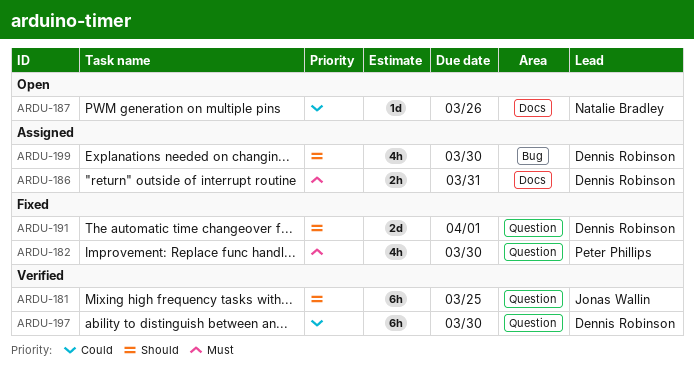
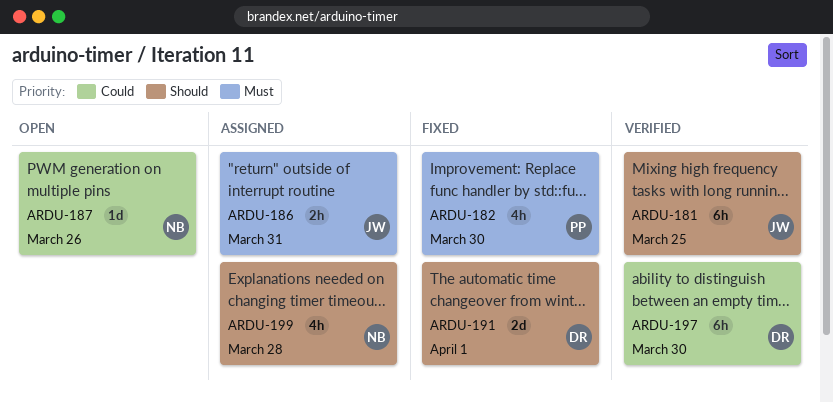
ARDU-186, owner: Dennis Robinson -> Jonas Wallin
ARDU-199, owner: Dennis Robinson -> Natalie Bradley
ARDU-199, due: Mar 30 -> Mar 28

